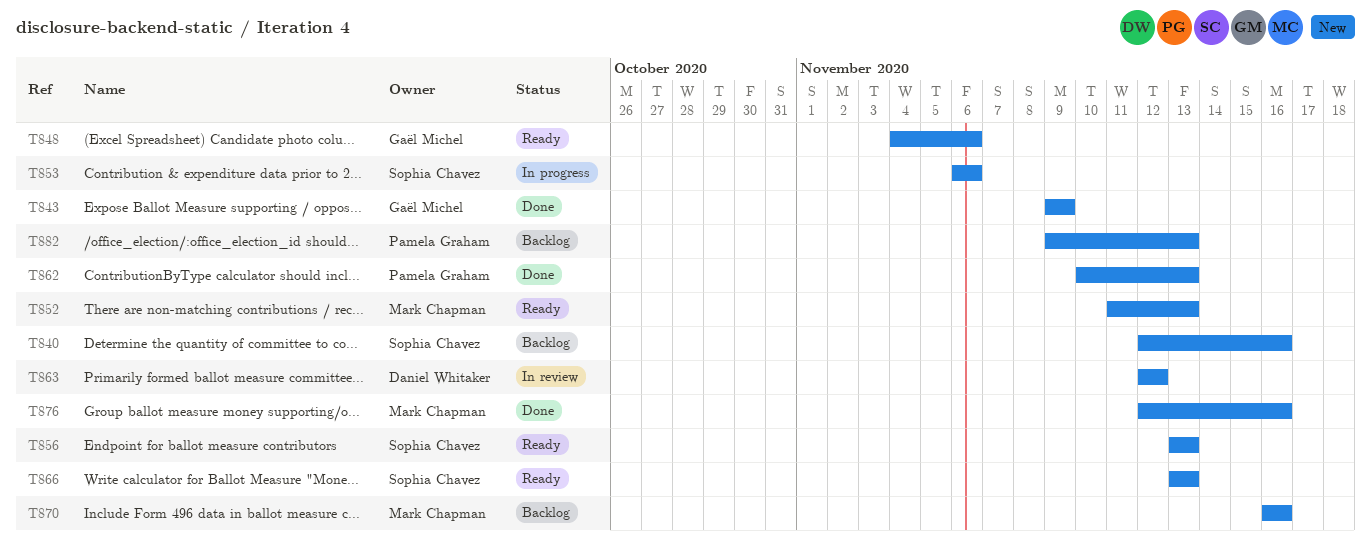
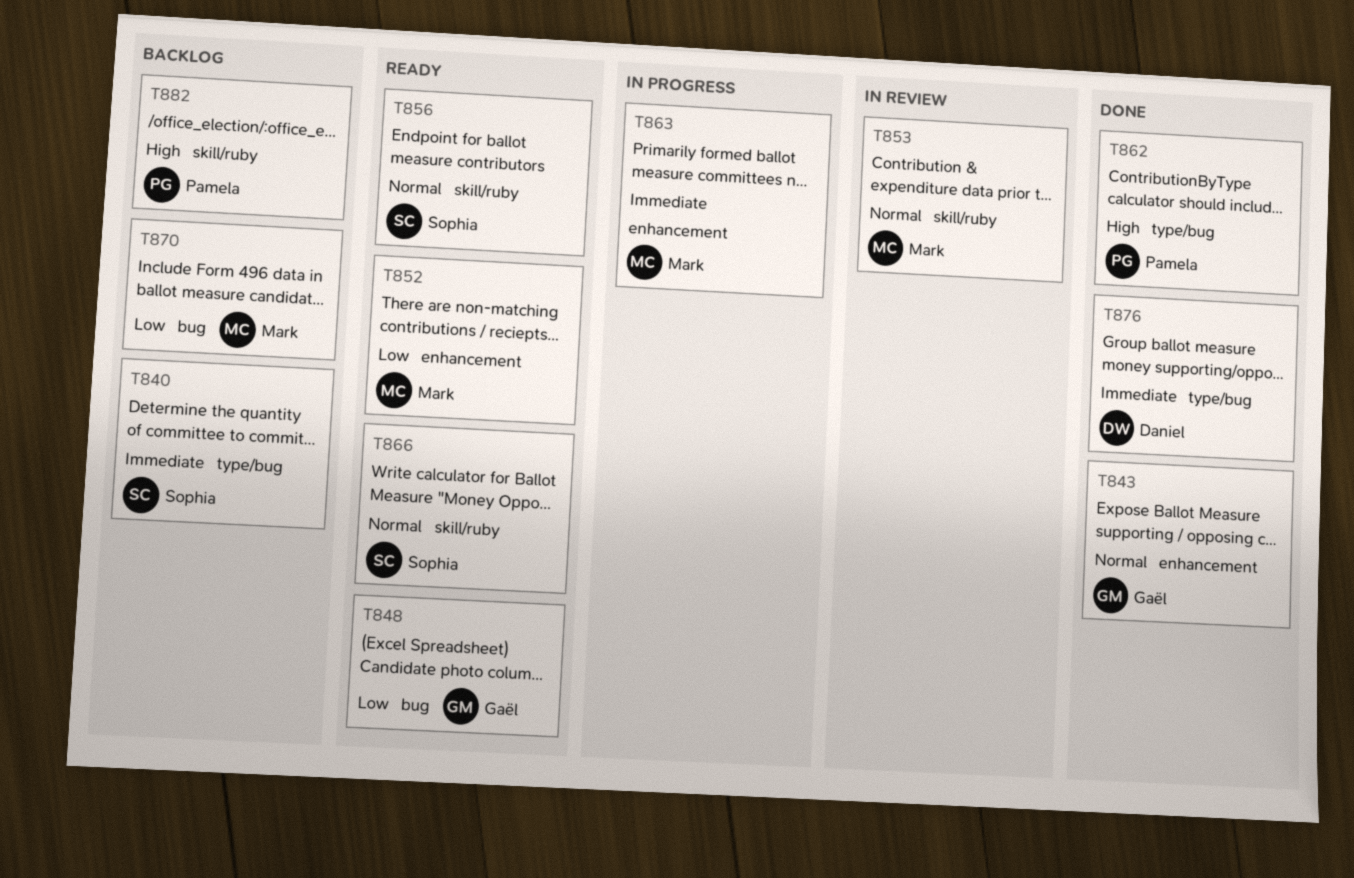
T853, status: In progress -> In review
T853, owner: Sophia Chavez -> Mark Chapman
T863, status: In review -> In progress
T863, owner: Daniel Whitaker -> Mark Chapman
T876, owner: Mark Chapman -> Daniel Whitaker

